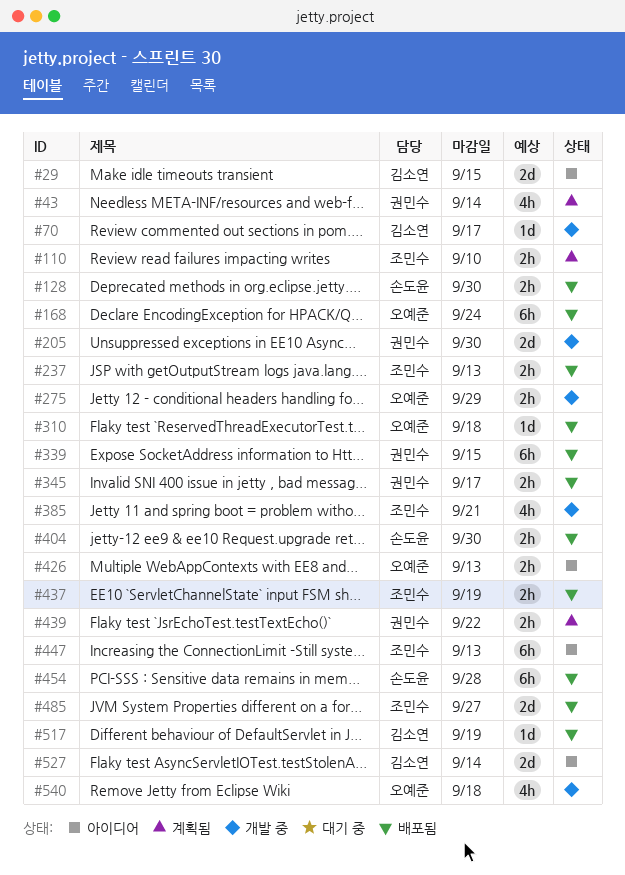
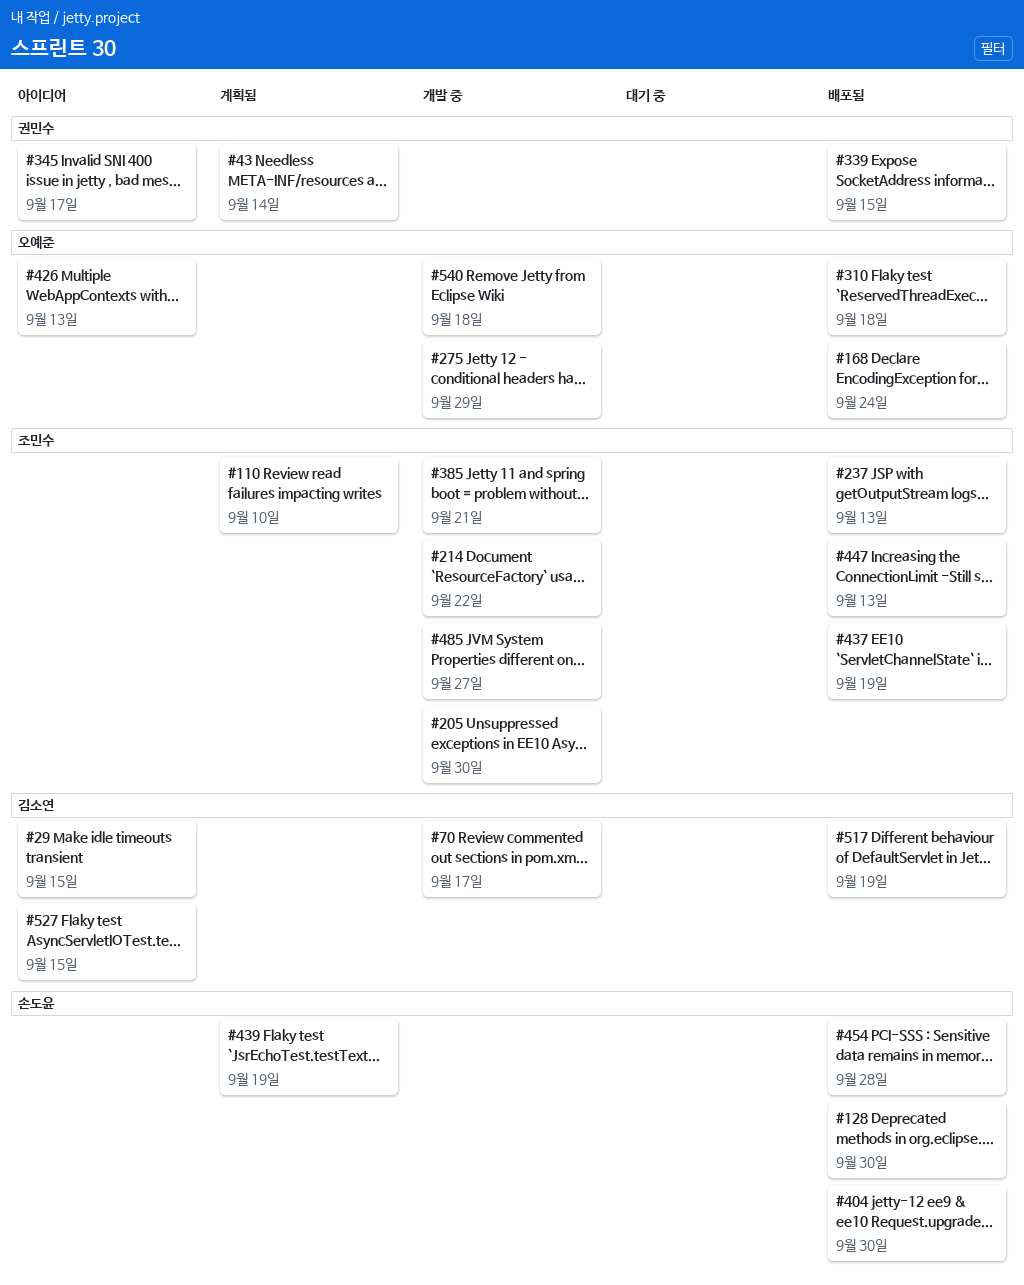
#205, owner: 권민수 -> 조민수
#214: none -> present
#345, status: 배포됨 -> 아이디어
#439, owner: 권민수 -> 손도윤
#439, due: Sep 22 -> Sep 19
#447, status: 아이디어 -> 배포됨
#485, status: 배포됨 -> 개발 중
#527, due: Sep 14 -> Sep 15

